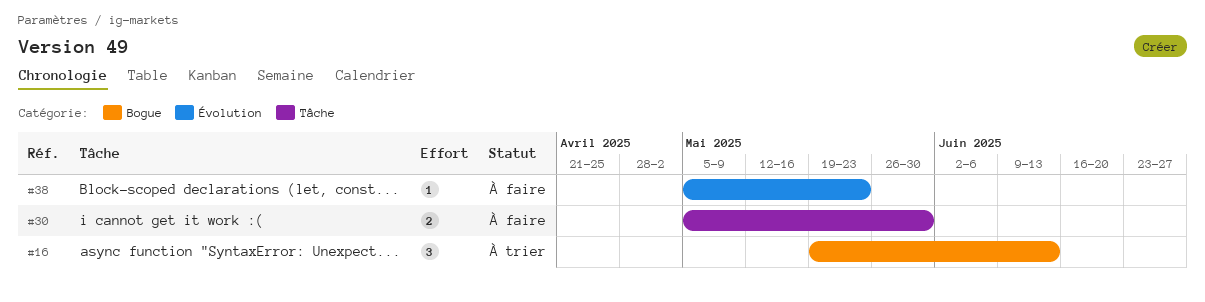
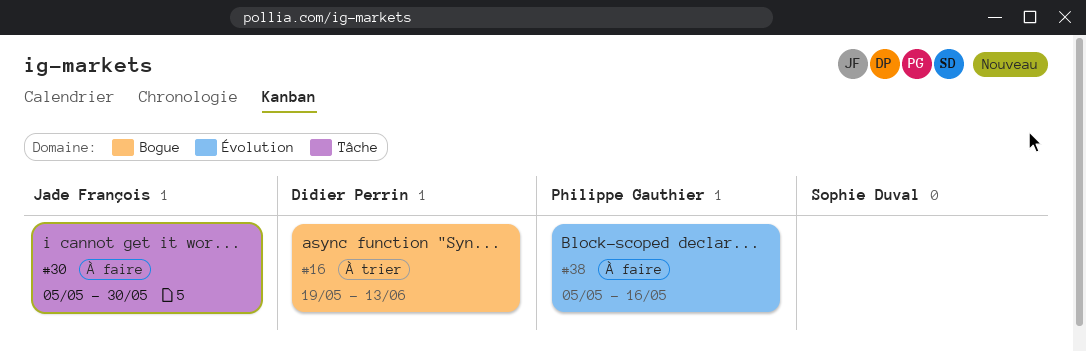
#38, due: May 23 -> May 16

